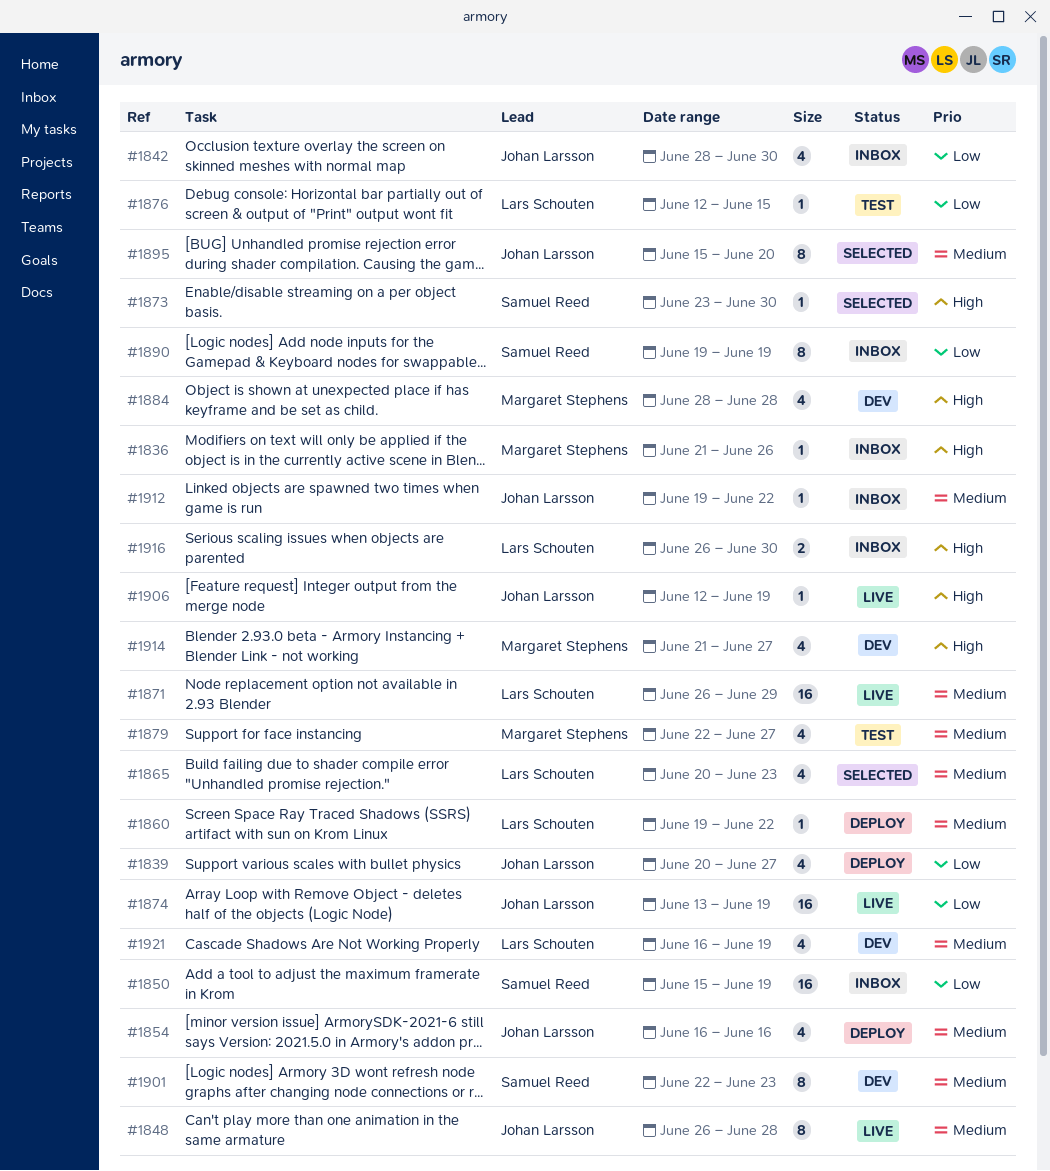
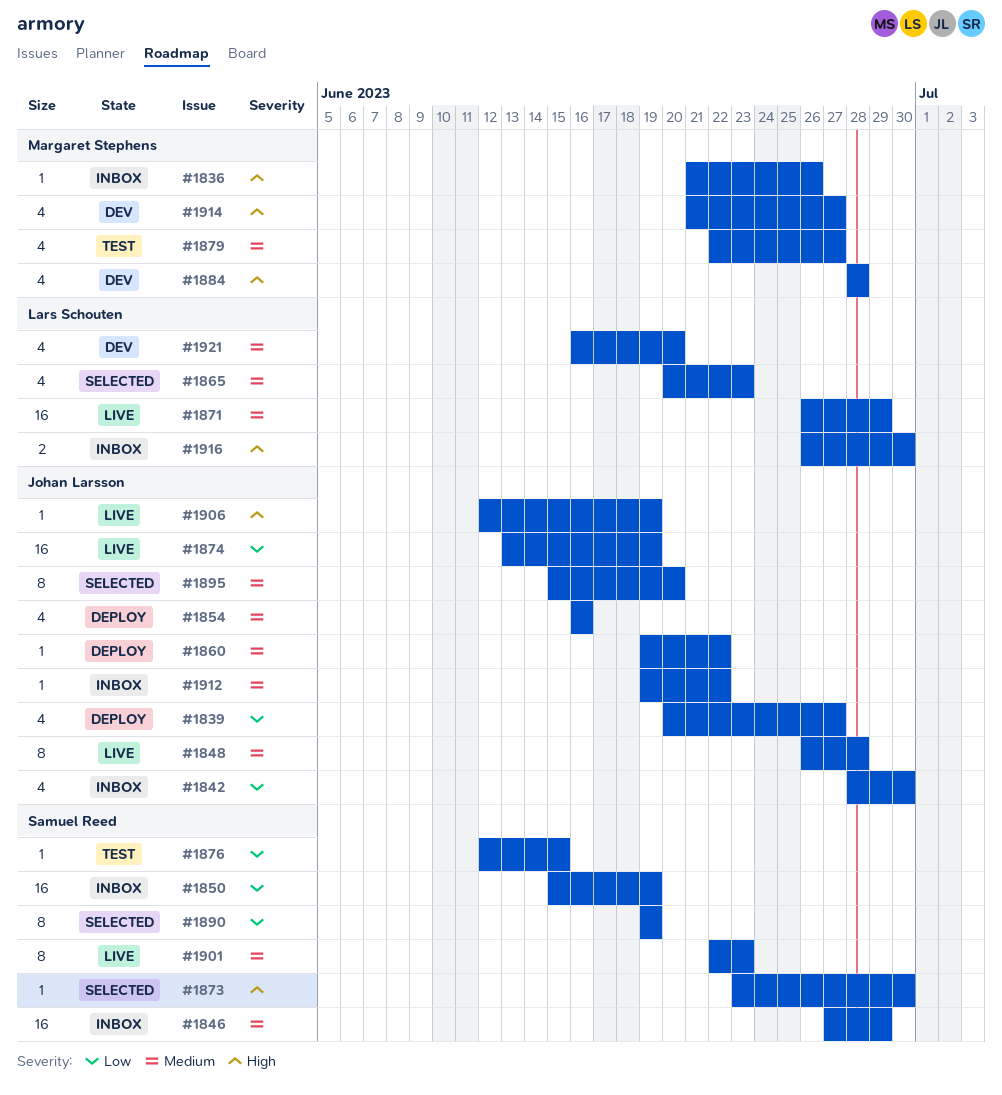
#1846: none -> present
#1860, owner: Lars Schouten -> Johan Larsson
#1876, owner: Lars Schouten -> Samuel Reed
#1890, status: Inbox -> Selected
#1901, status: Dev -> Live
#1921, due: Jun 19 -> Jun 20

